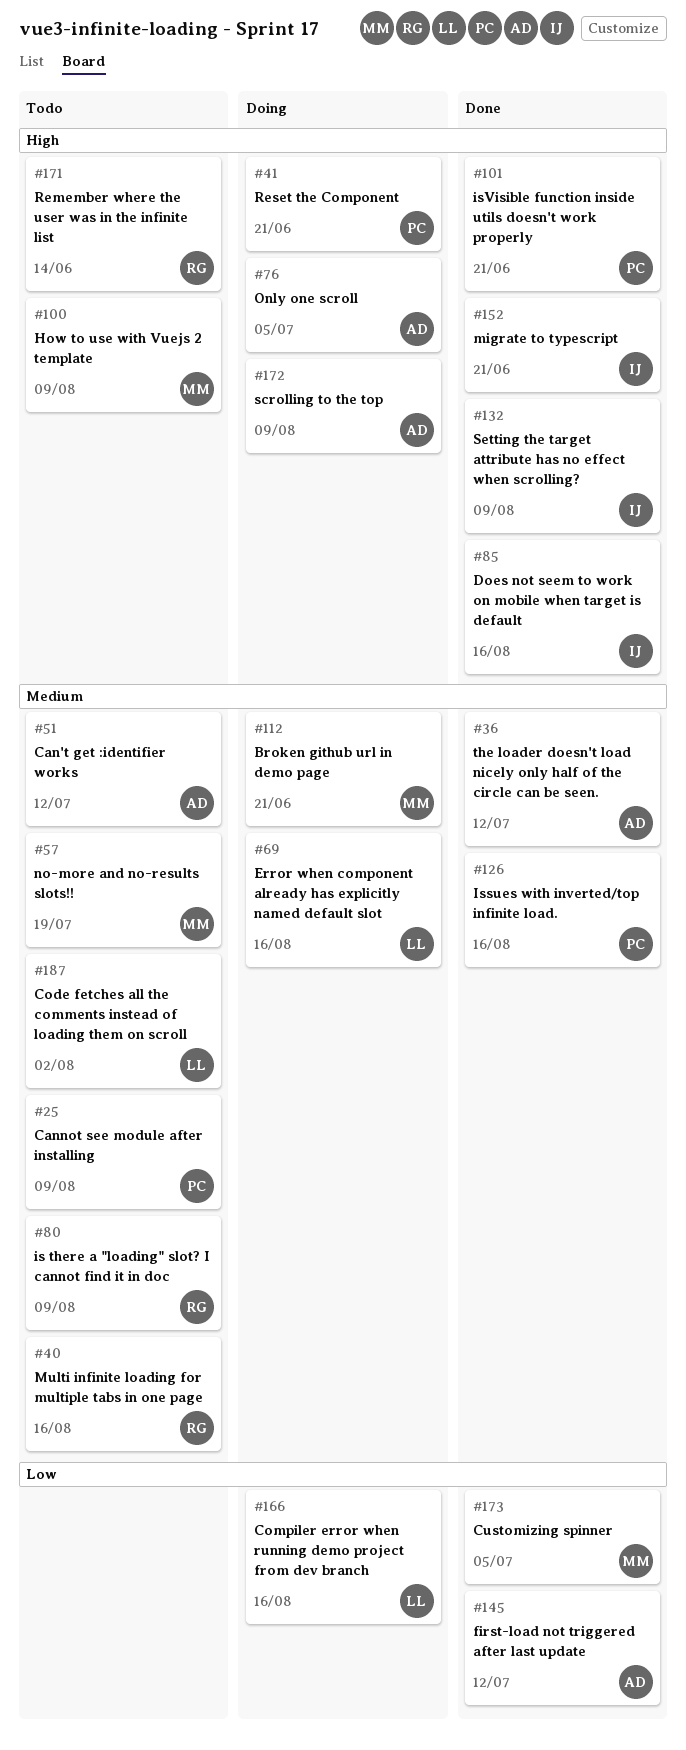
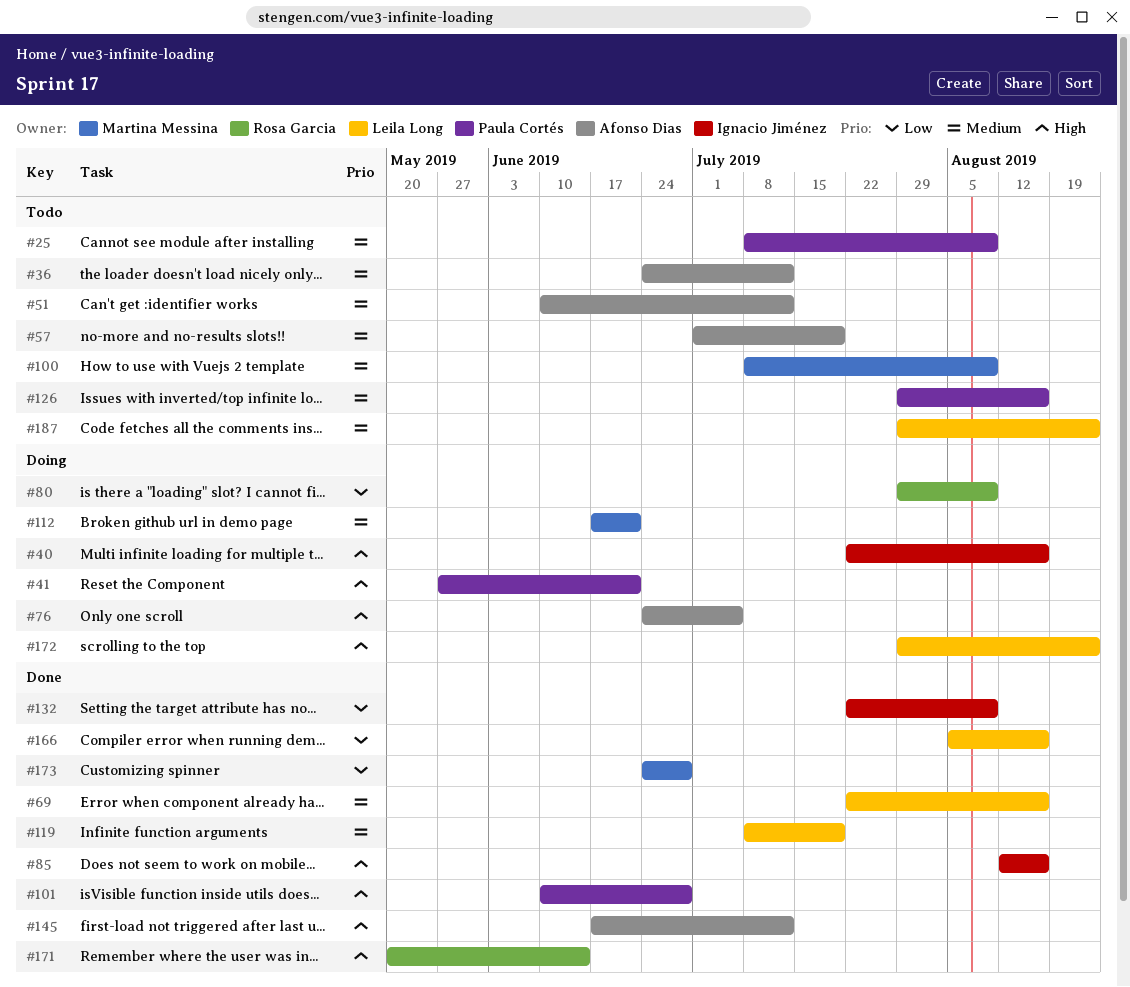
#36, status: Done -> Todo
#40, status: Todo -> Doing
#40, owner: Rosa Garcia -> Ignacio Jiménez
#40, priority: Medium -> High
#57, owner: Martina Messina -> Afonso Dias
#69, status: Doing -> Done
#80, status: Todo -> Doing
#80, priority: Medium -> Low
#100, priority: High -> Medium
#101, due: Jun 21 -> Jun 28
#119: none -> present
#126, status: Done -> Todo
#132, priority: High -> Low
#145, priority: Low -> High
#152: present -> none
#166, status: Doing -> Done
#171, status: Todo -> Done
#172, owner: Afonso Dias -> Leila Long
#172, due: Aug 9 -> Aug 23
#173, due: Jul 5 -> Jun 28
#187, due: Aug 2 -> Aug 23

